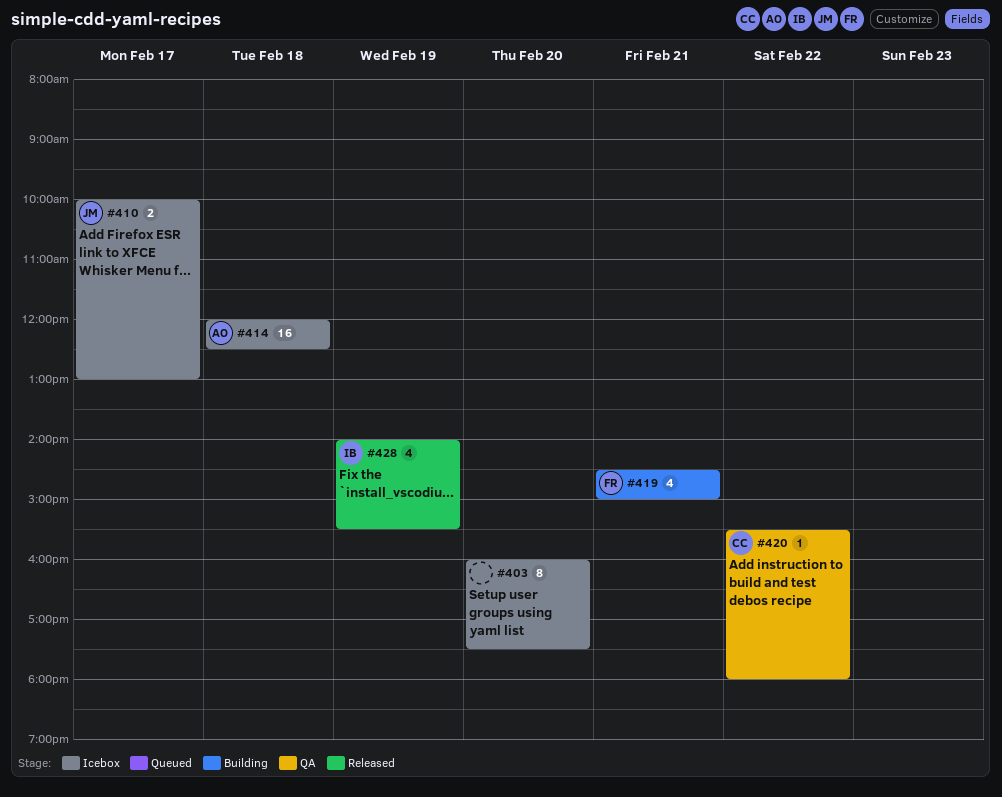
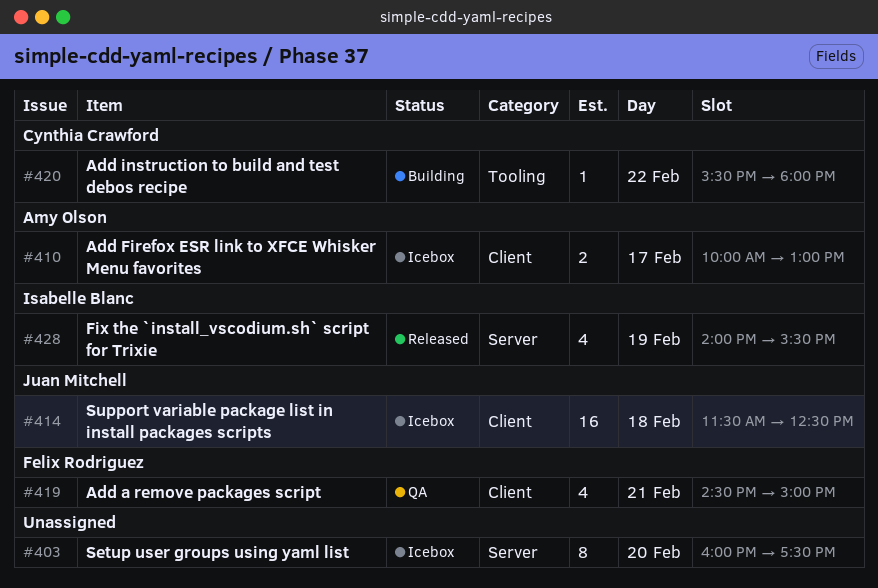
#410, owner: Juan Mitchell -> Amy Olson
#414, owner: Amy Olson -> Juan Mitchell
#414, begins: 12:00 -> 11:30
#419, status: Building -> QA
#420, status: QA -> Building

